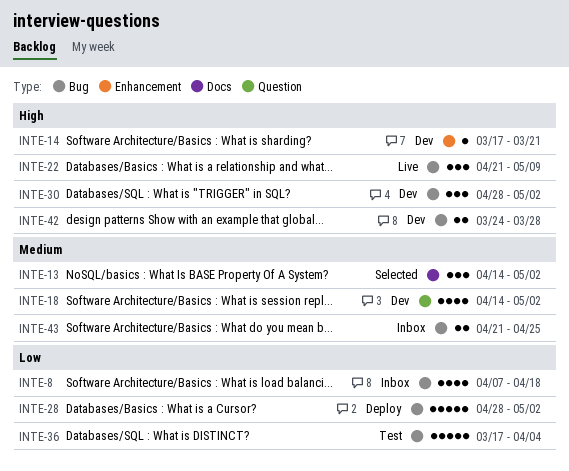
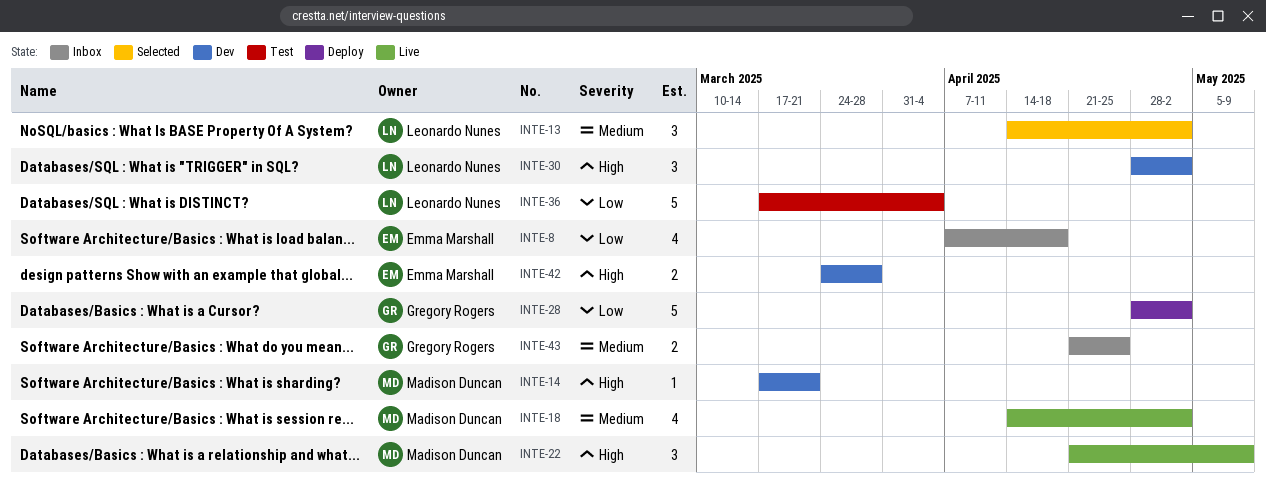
INTE-18, status: Dev -> Live

